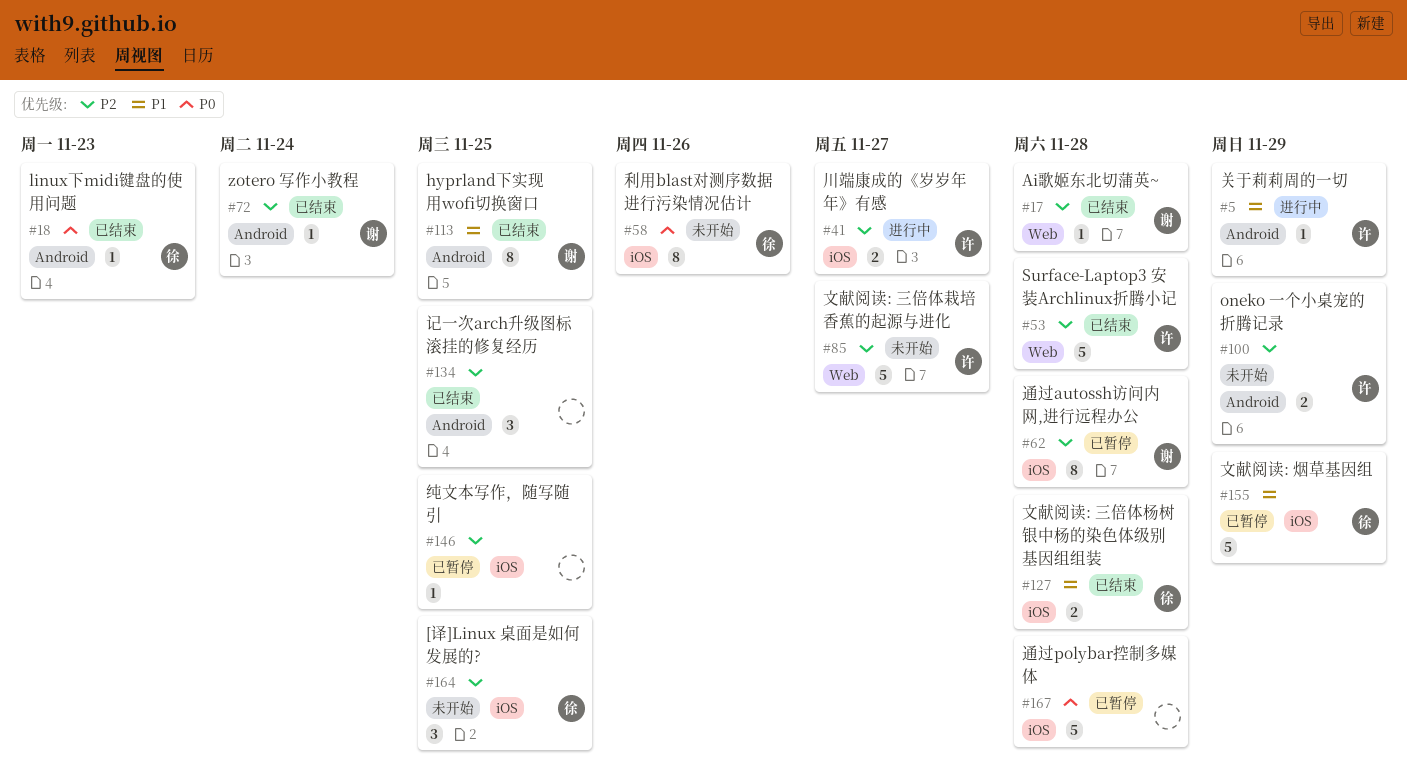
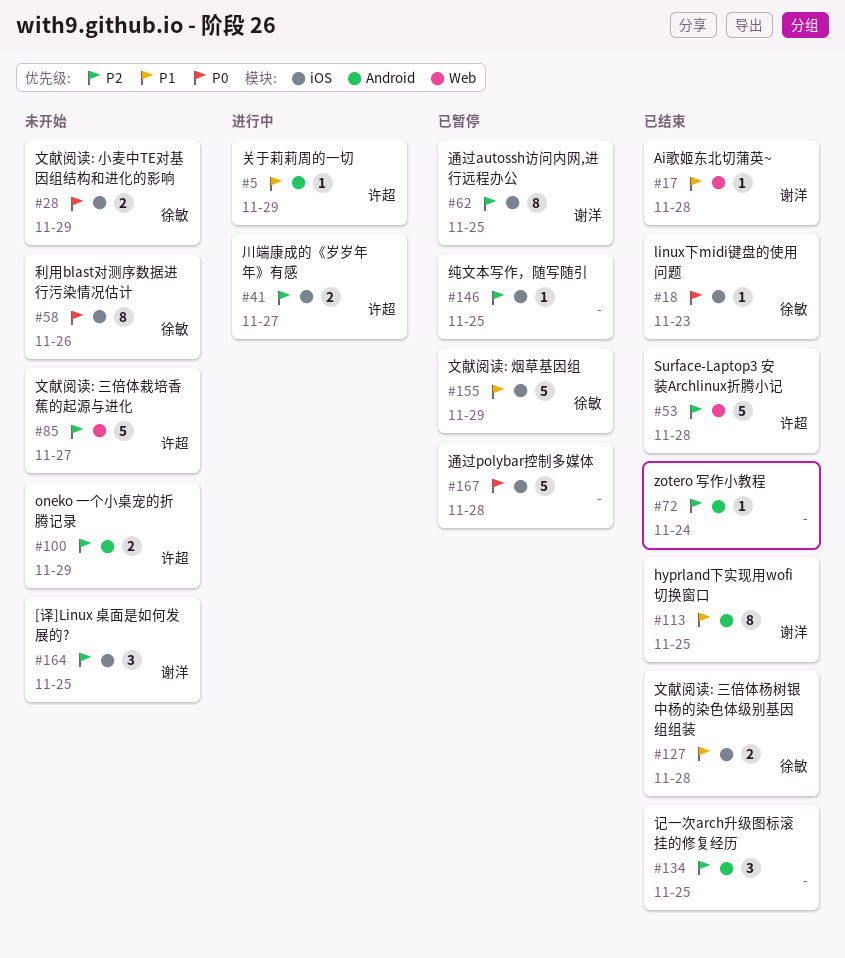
#17, priority: P2 -> P1
#18, label: Android -> iOS
#28: none -> present
#62, due: Nov 28 -> Nov 25
#72, owner: 谢洋 -> none
#164, owner: 徐敏 -> 谢洋

